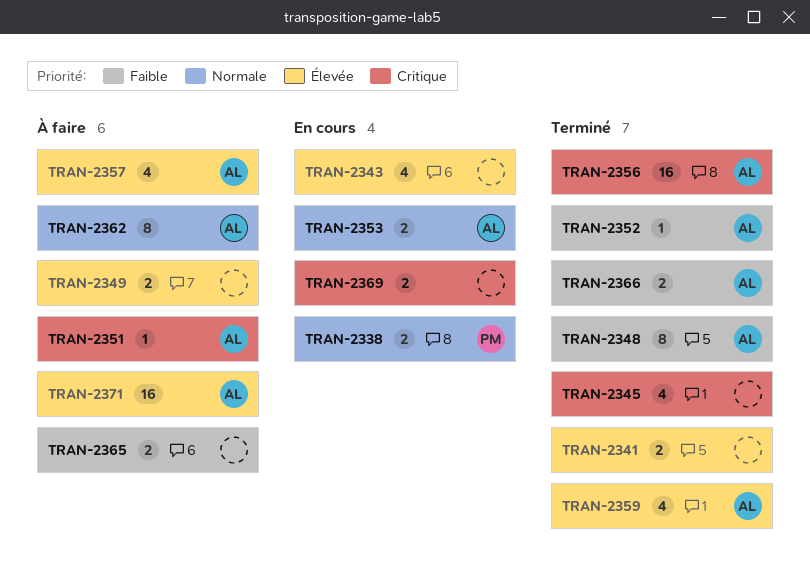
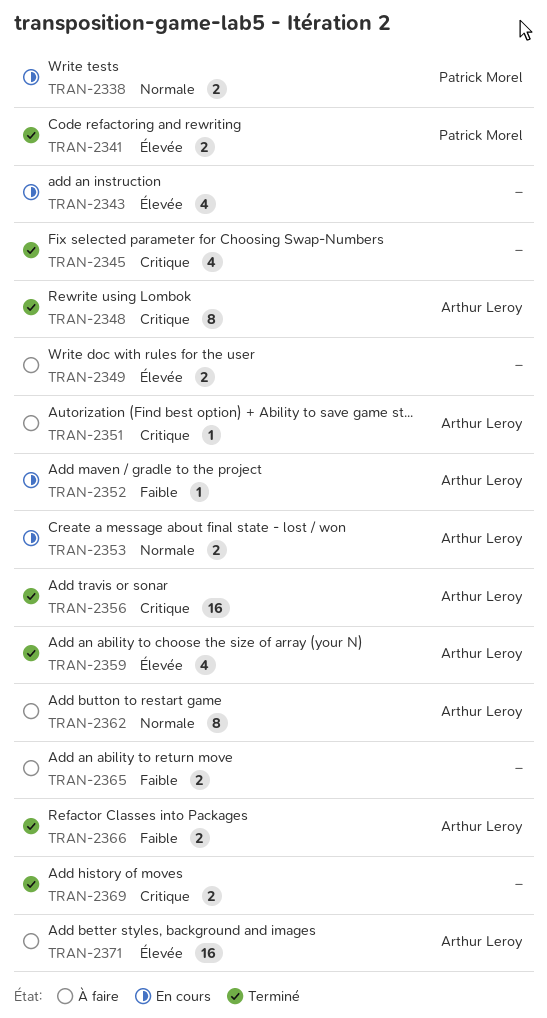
TRAN-2341, owner: none -> Patrick Morel
TRAN-2348, priority: Faible -> Critique
TRAN-2352, status: Terminé -> En cours
TRAN-2357: present -> none
TRAN-2369, status: En cours -> Terminé

